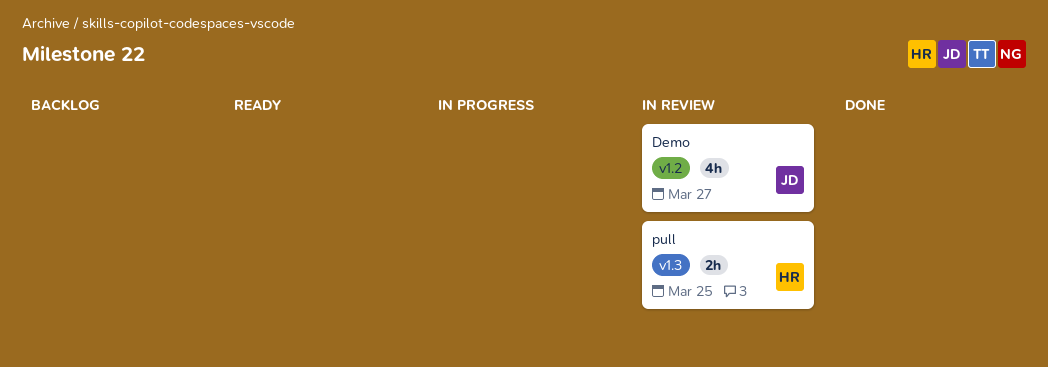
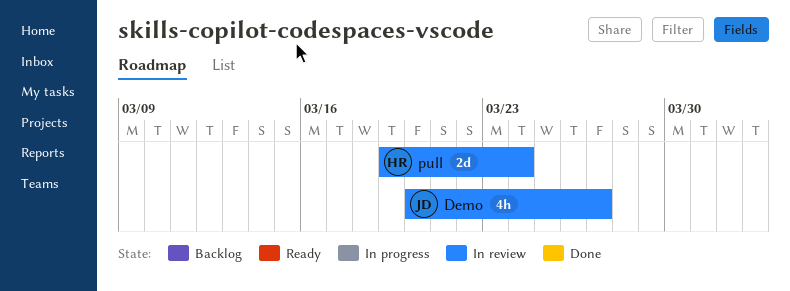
pull, estimate: 2h -> 2d
pull, due: Mar 25 -> Mar 24

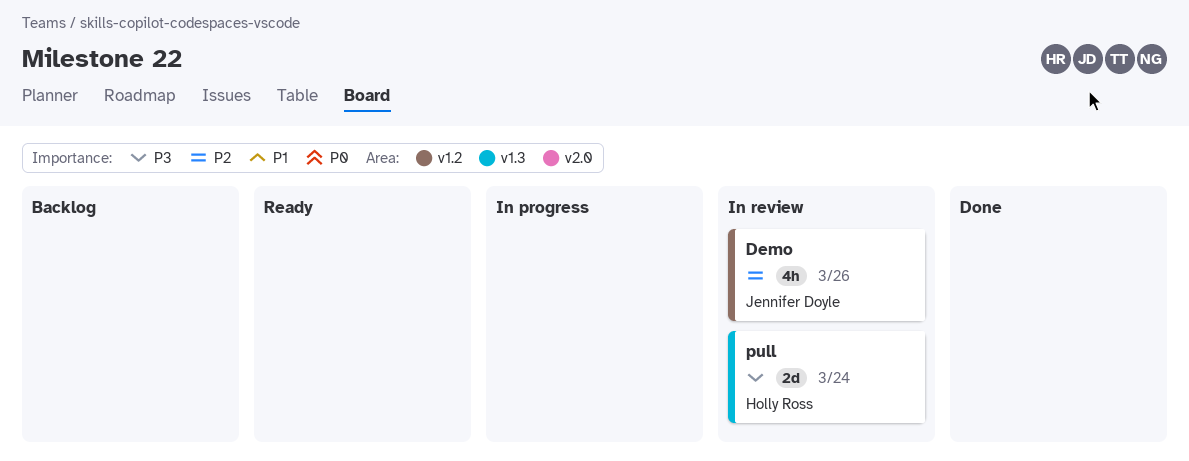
Demo, due: Mar 27 -> Mar 26

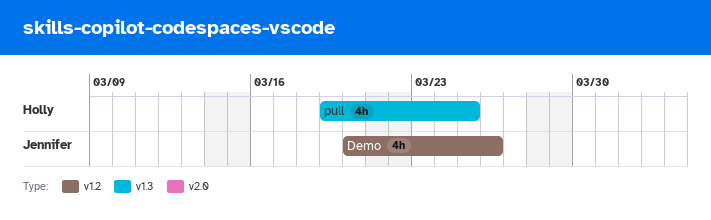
pull, estimate: 2d -> 4h
pull, due: Mar 24 -> Mar 25

